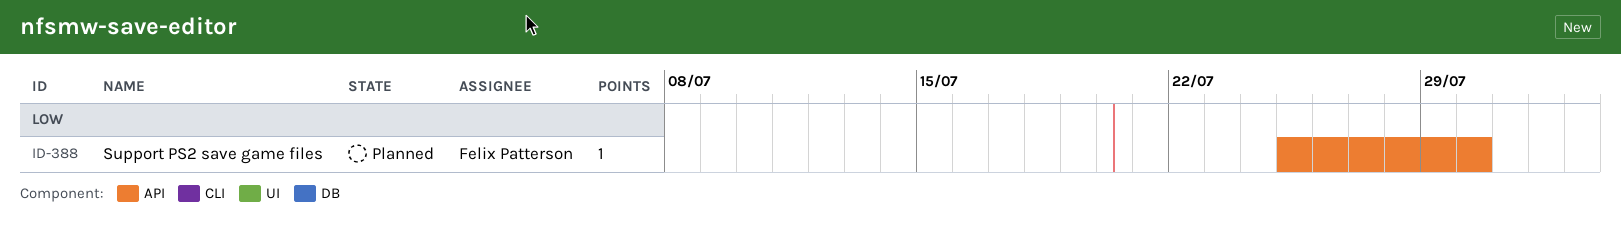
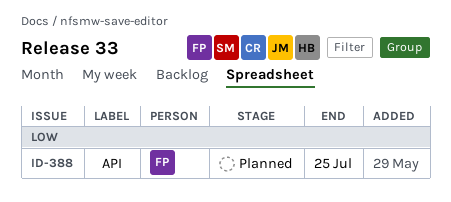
ID-388, due: Jul 30 -> Jul 25

